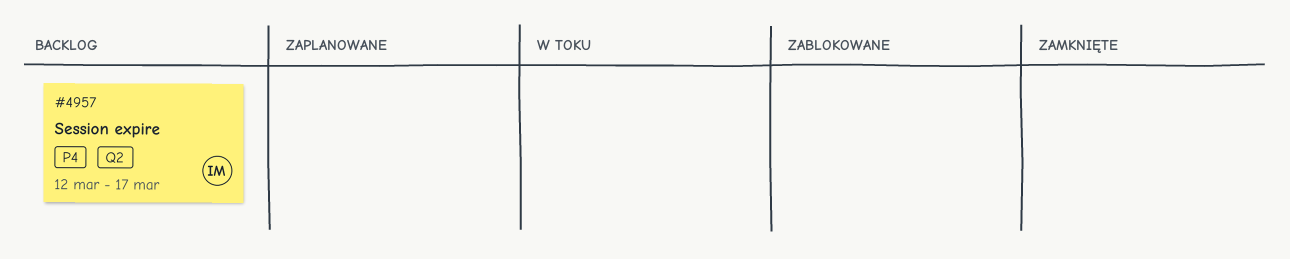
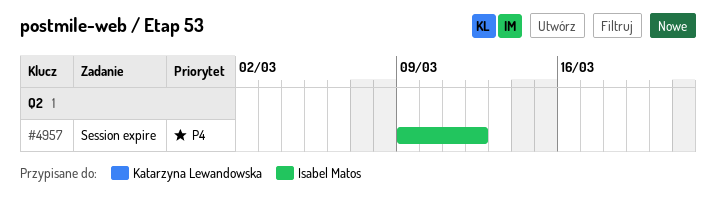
#4957, start: Mar 12 -> Mar 9
#4957, due: Mar 17 -> Mar 12

